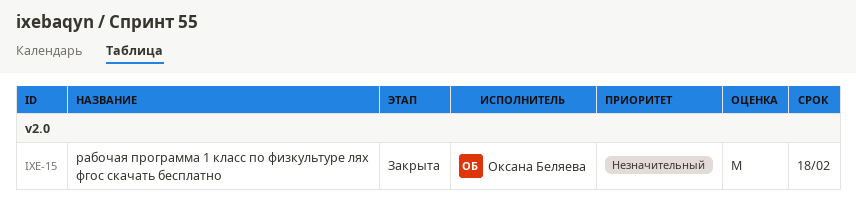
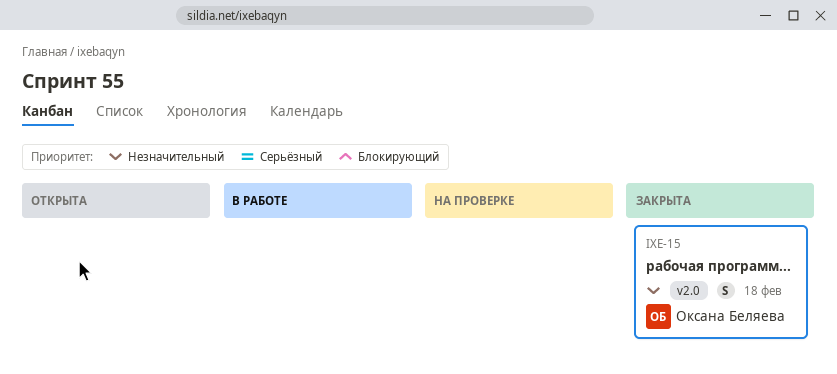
IXE-15, estimate: M -> S

